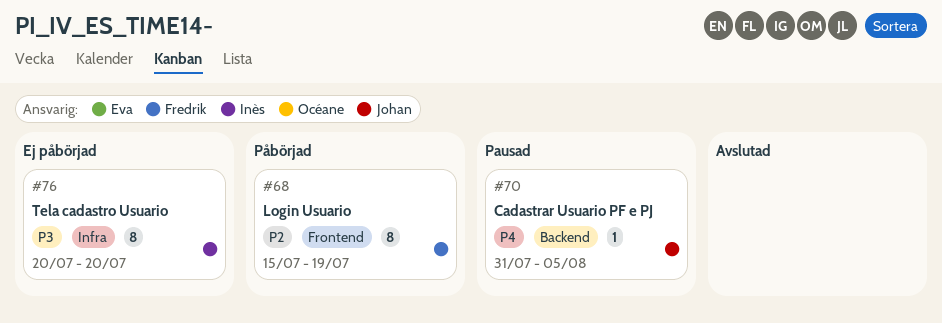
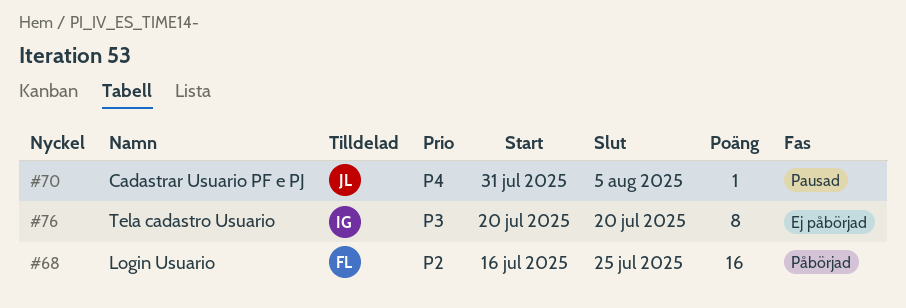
#68, estimate: 8 -> 16
#68, start: Jul 15 -> Jul 16
#68, due: Jul 19 -> Jul 25

